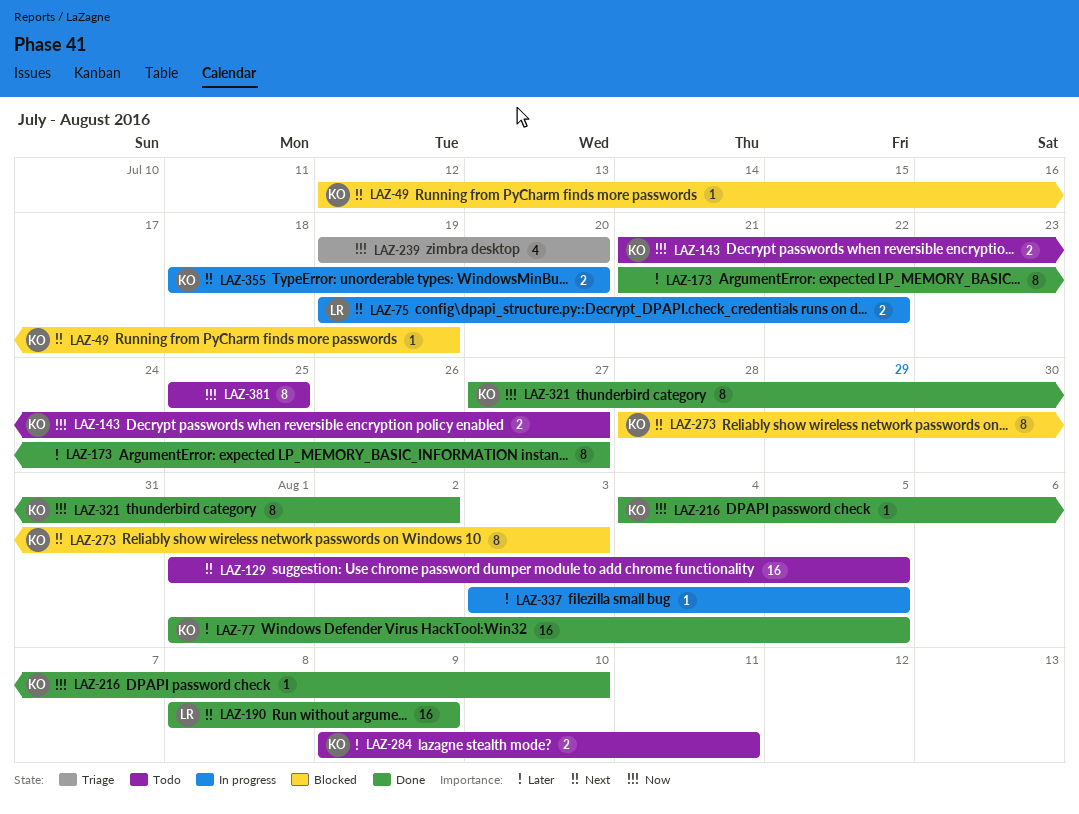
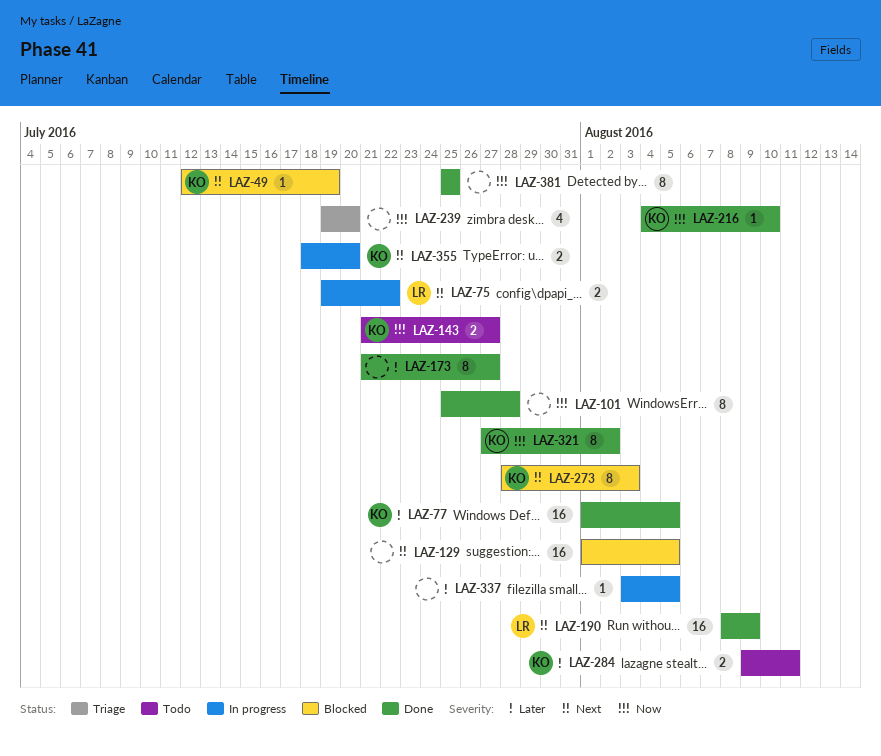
LAZ-101: none -> present
LAZ-129, status: Todo -> Blocked
LAZ-381, status: Todo -> Done

